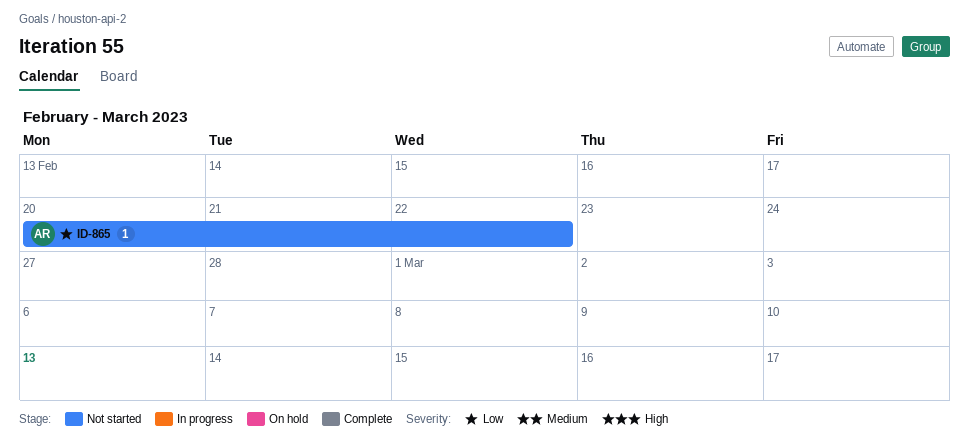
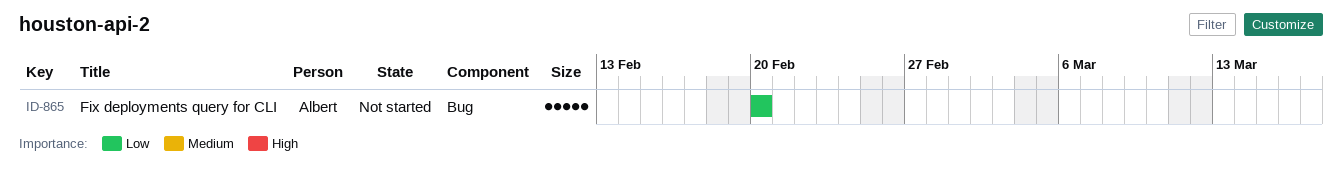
ID-865, estimate: 1 -> 5
ID-865, due: Feb 22 -> Feb 20

